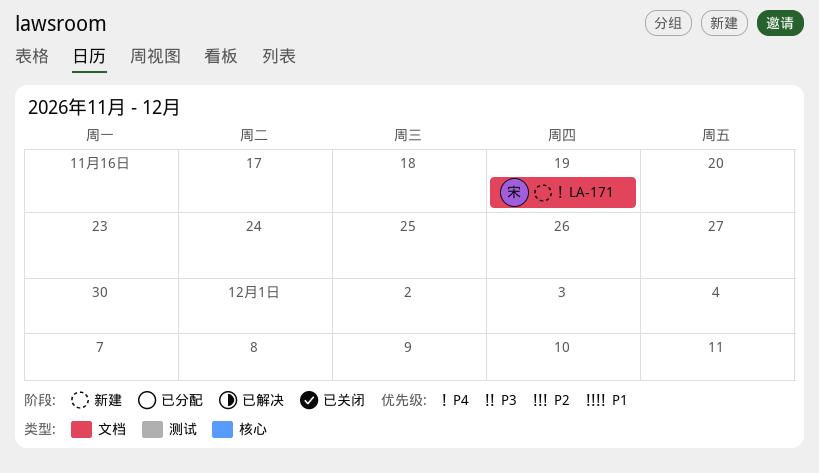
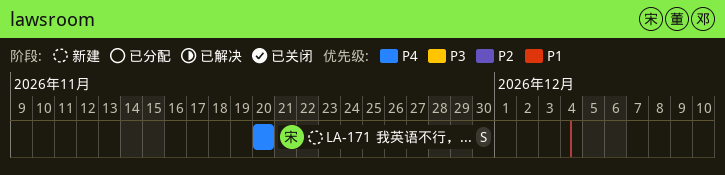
LA-171, start: Nov 19 -> Nov 20
LA-171, due: Nov 19 -> Nov 20

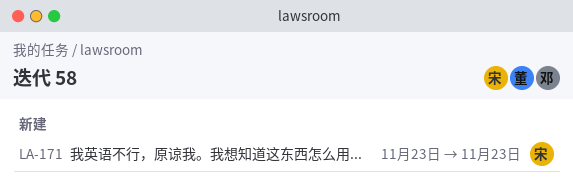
LA-171, start: Nov 20 -> Nov 23
LA-171, due: Nov 20 -> Nov 23

